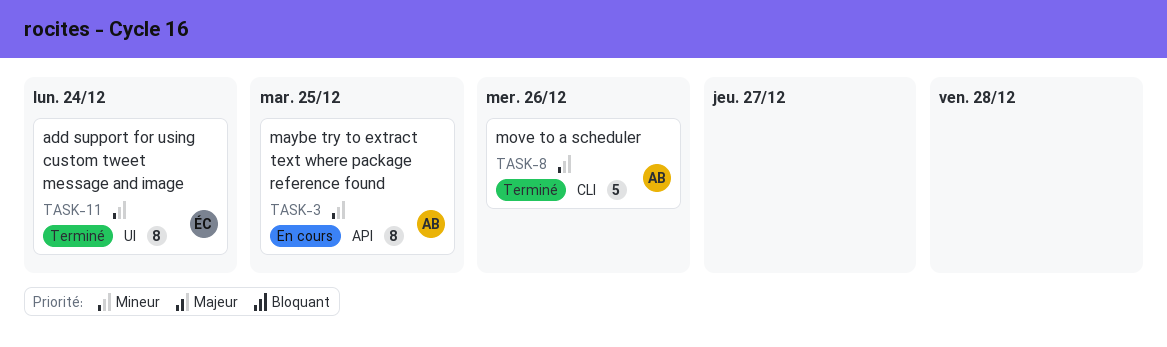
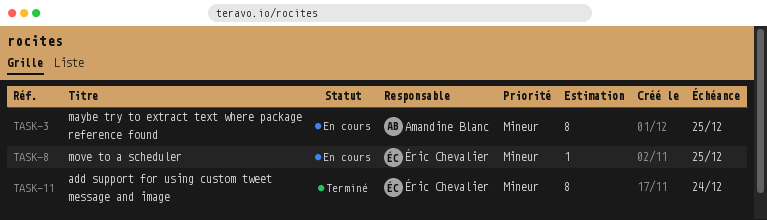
TASK-8, status: Terminé -> En cours
TASK-8, owner: Amandine Blanc -> Éric Chevalier
TASK-8, estimate: 5 -> 1
TASK-8, due: Dec 26 -> Dec 25

